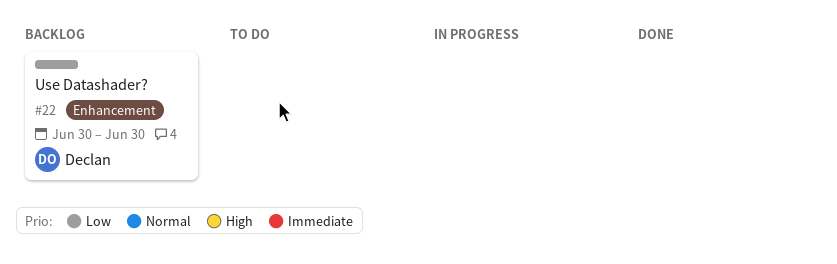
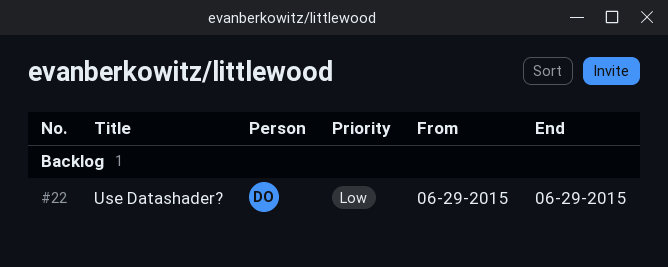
#22, start: Jun 30 -> Jun 29
#22, due: Jun 30 -> Jun 29

